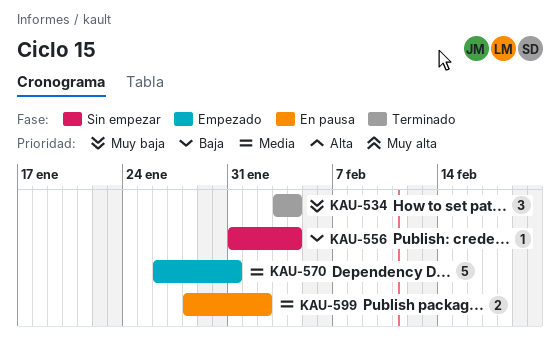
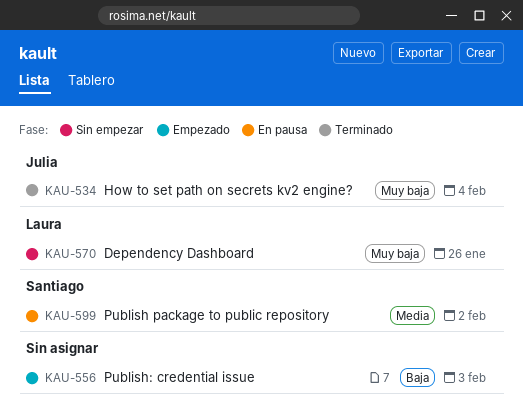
KAU-556, status: Sin empezar -> Empezado
KAU-556, due: Feb 4 -> Feb 3
KAU-570, status: Empezado -> Sin empezar
KAU-570, priority: Media -> Muy baja
KAU-570, due: Jan 31 -> Jan 26

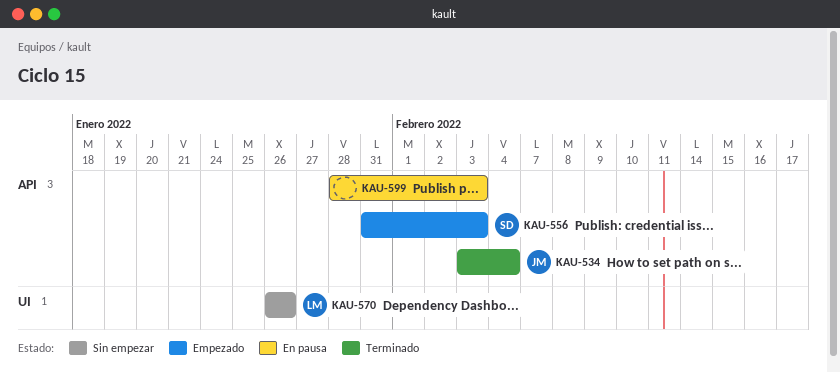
KAU-556, owner: none -> Santiago
KAU-599, owner: Santiago -> none
KAU-599, due: Feb 2 -> Feb 3

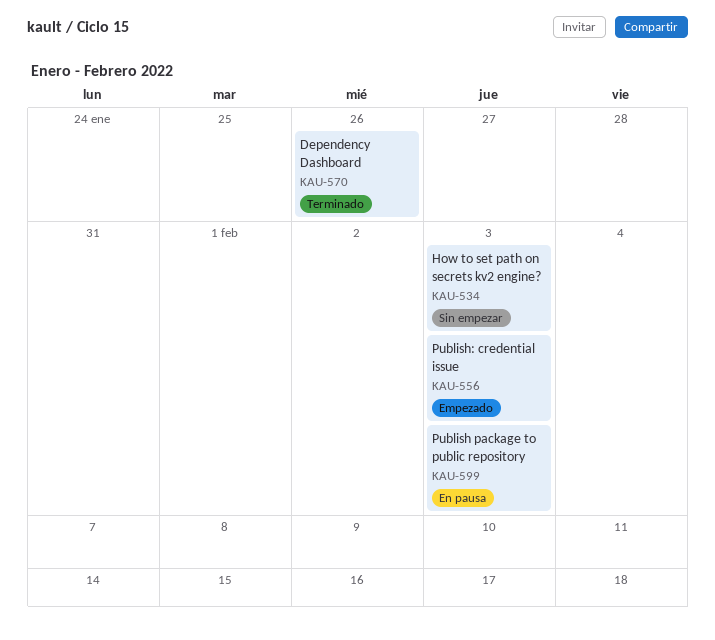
KAU-534, status: Terminado -> Sin empezar
KAU-534, due: Feb 4 -> Feb 3
KAU-570, status: Sin empezar -> Terminado

